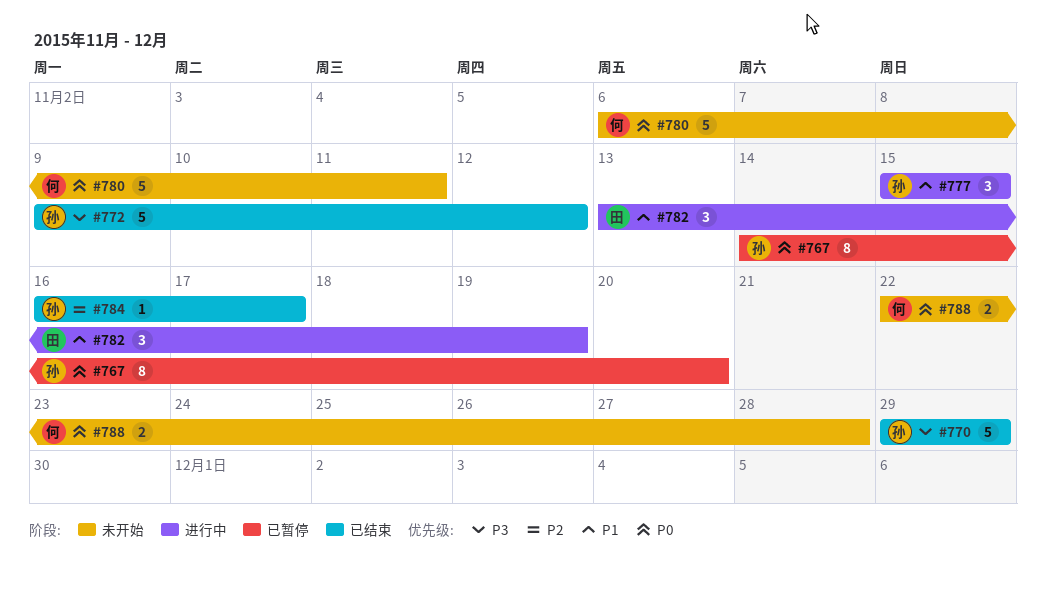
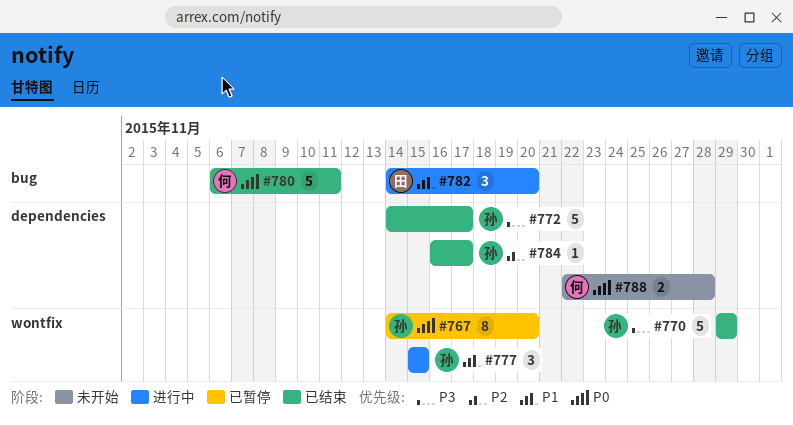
#772, start: Nov 9 -> Nov 14
#772, due: Nov 12 -> Nov 17
#780, status: 未开始 -> 已结束
#782, start: Nov 13 -> Nov 14
#782, due: Nov 19 -> Nov 20

